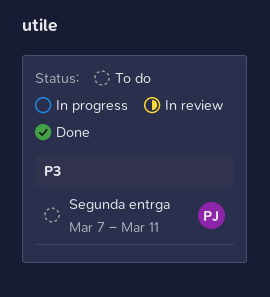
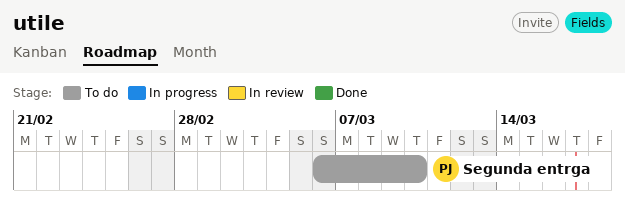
Segunda entrga, start: Mar 7 -> Mar 6
Segunda entrga, due: Mar 11 -> Mar 10

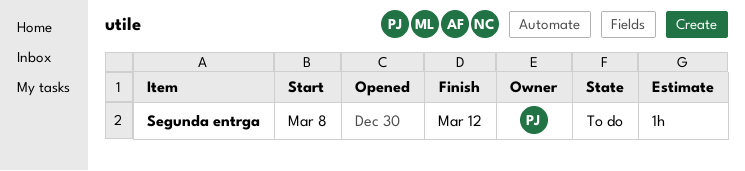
Segunda entrga, start: Mar 6 -> Mar 8
Segunda entrga, due: Mar 10 -> Mar 12

